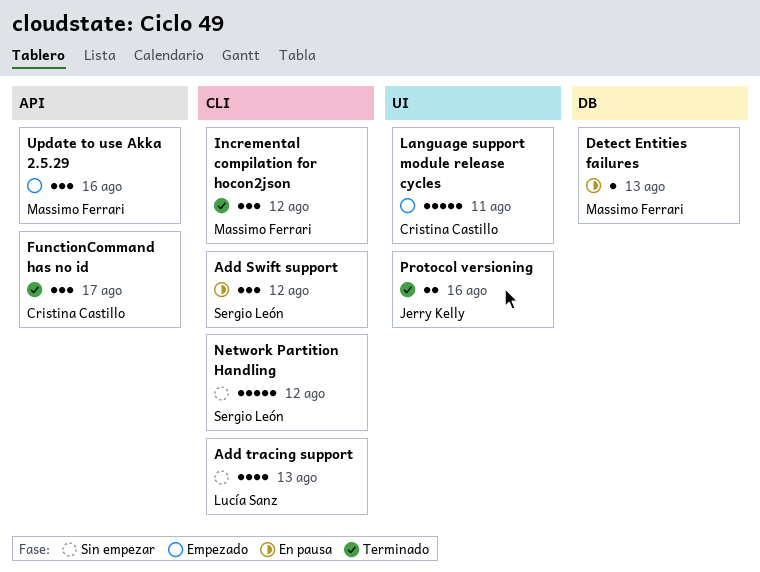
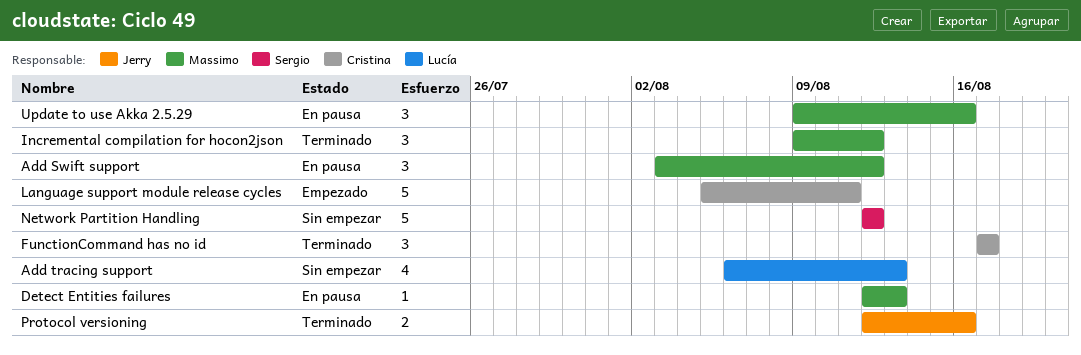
Add Swift support, owner: Sergio León -> Massimo Ferrari
Update to use Akka 2.5.29, status: Empezado -> En pausa

